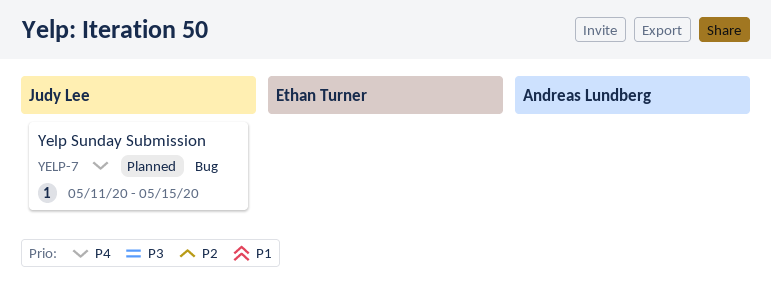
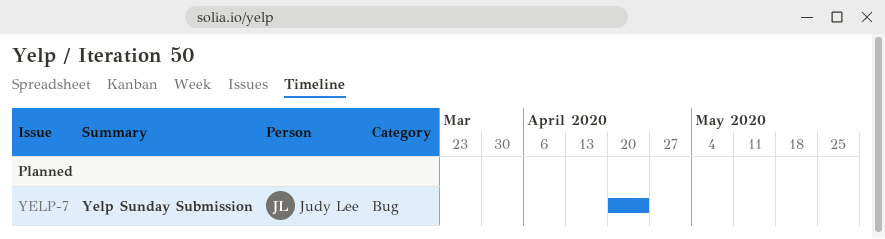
YELP-7, start: May 11 -> Apr 20
YELP-7, due: May 15 -> Apr 24

